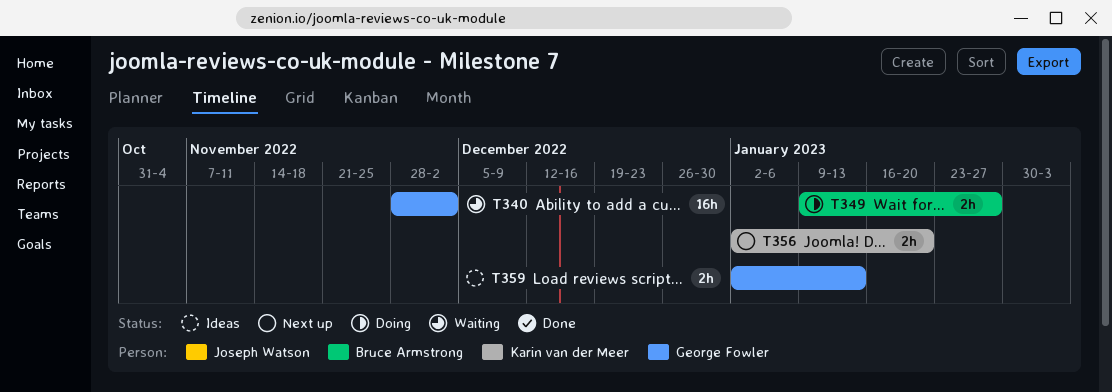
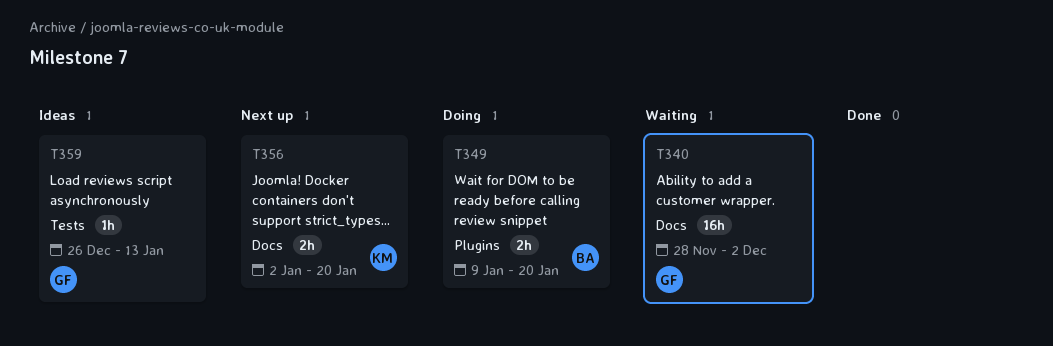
T349, due: Jan 27 -> Jan 20
T359, estimate: 2h -> 1h
T359, start: Jan 2 -> Dec 26

